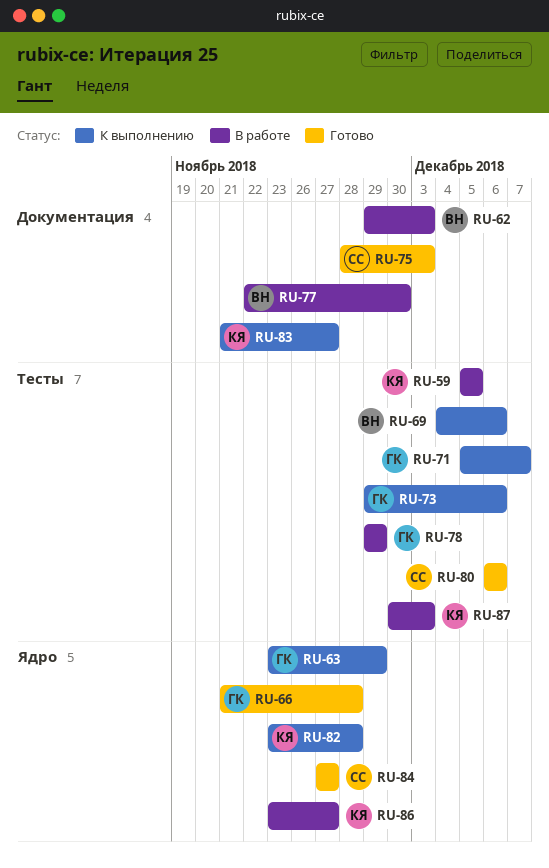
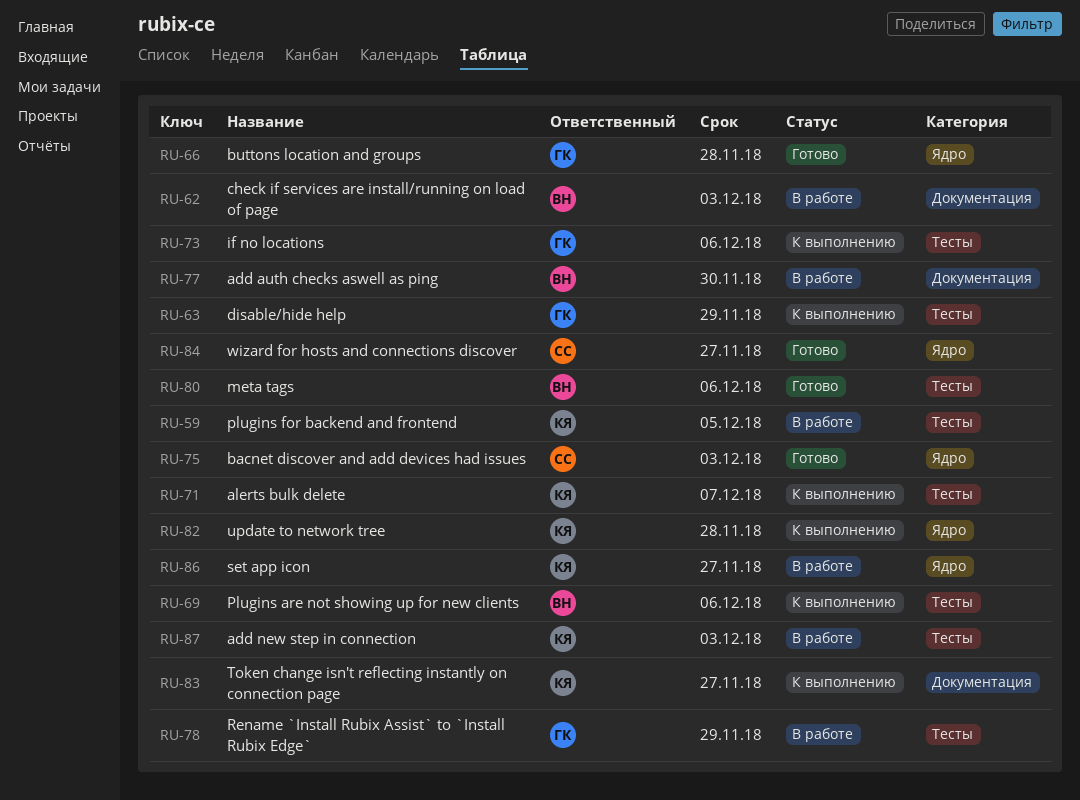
RU-63, label: Ядро -> Тесты
RU-71, owner: ГК -> КЯ
RU-75, label: Документация -> Ядро
RU-80, owner: СС -> ВН

